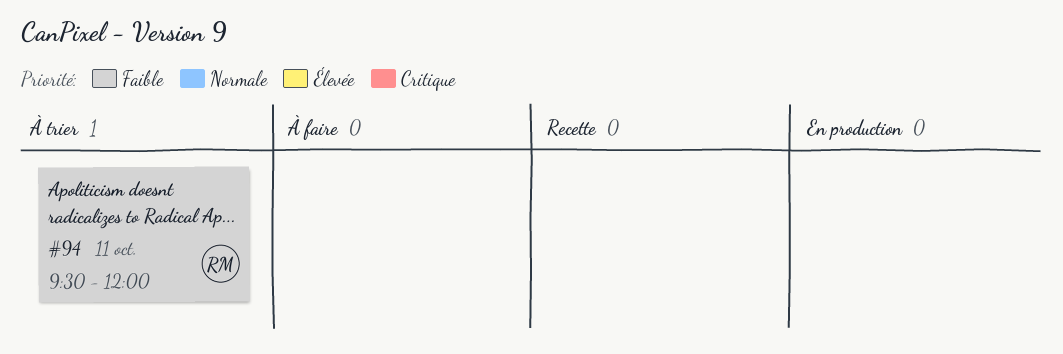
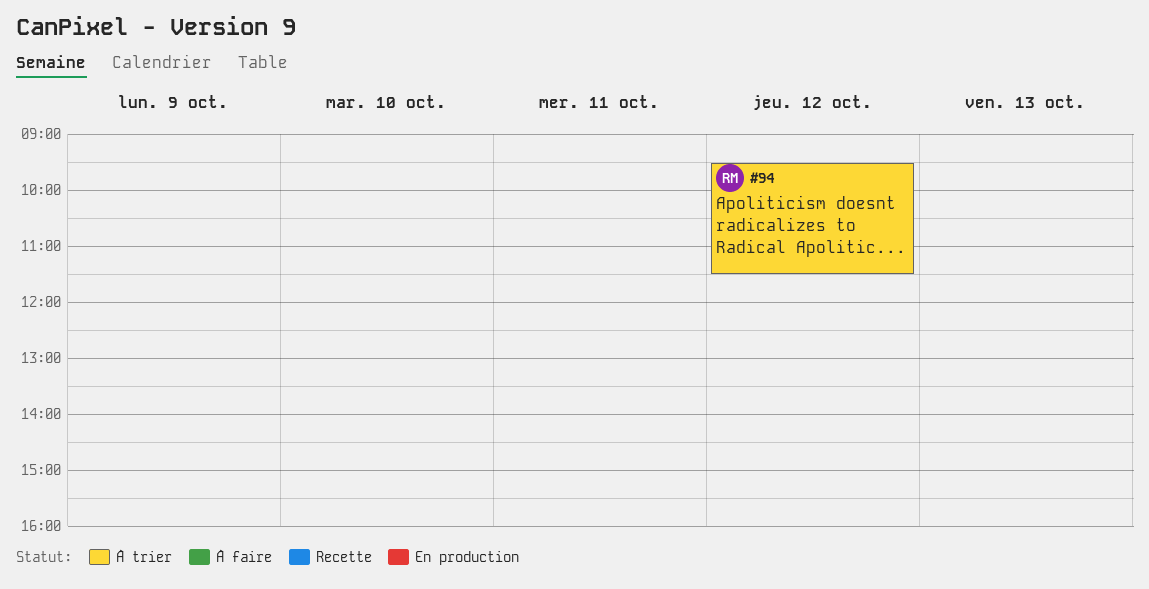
#94, day: Oct 11 -> Oct 12
#94, ends: 12:00 -> 11:30

